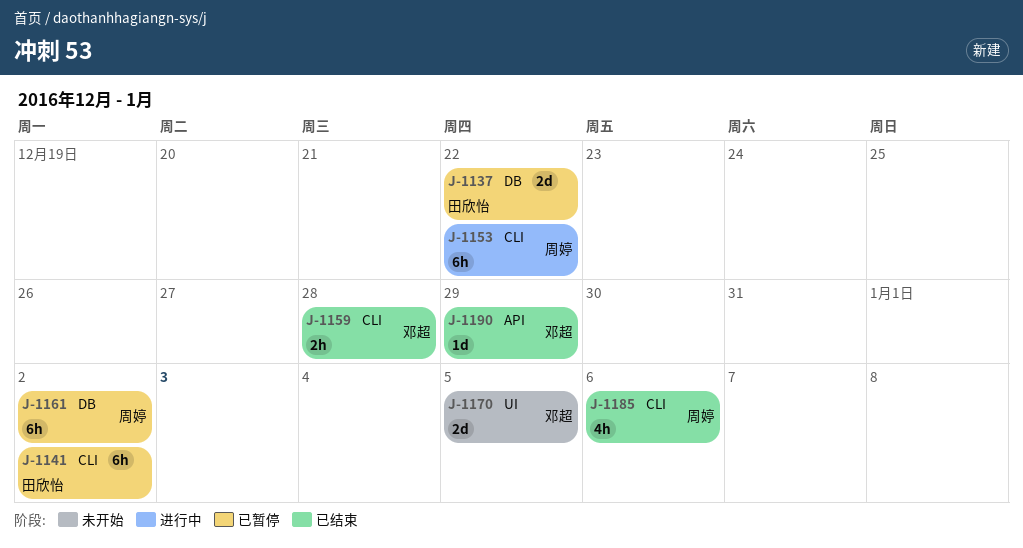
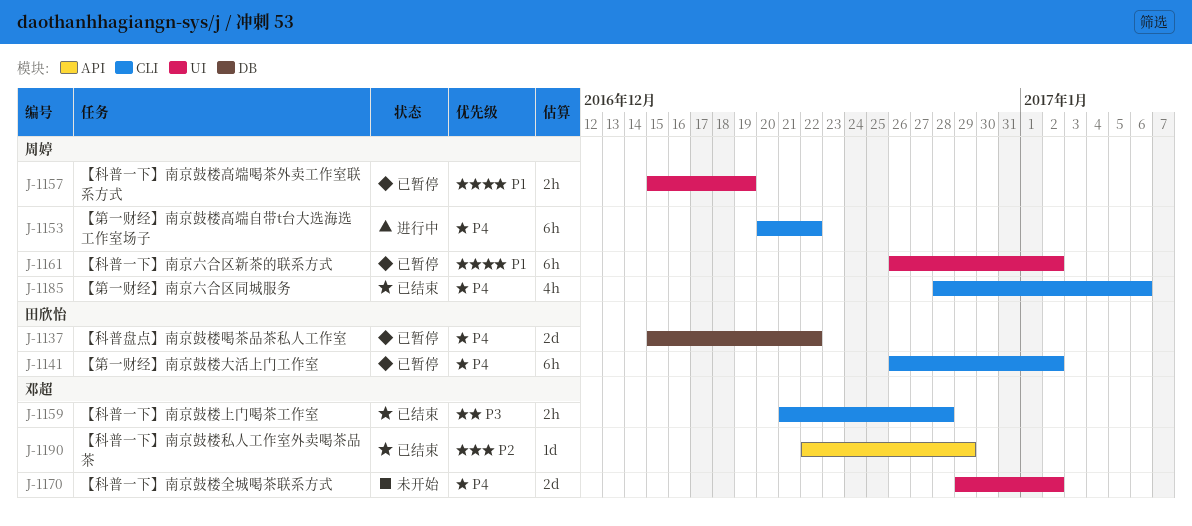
J-1157: none -> present
J-1161, label: DB -> UI
J-1170, due: Jan 5 -> Jan 2

